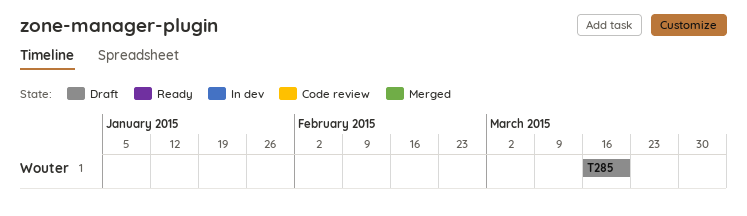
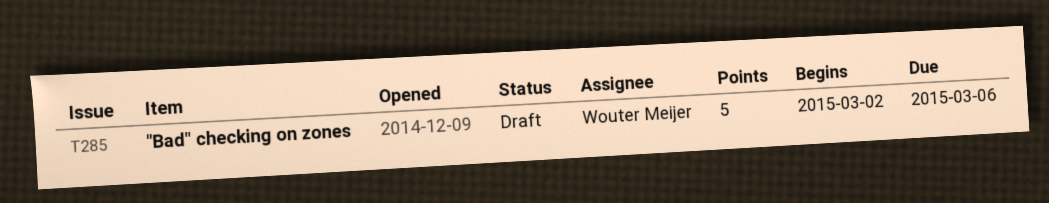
T285, start: Mar 16 -> Mar 2
T285, due: Mar 20 -> Mar 6

